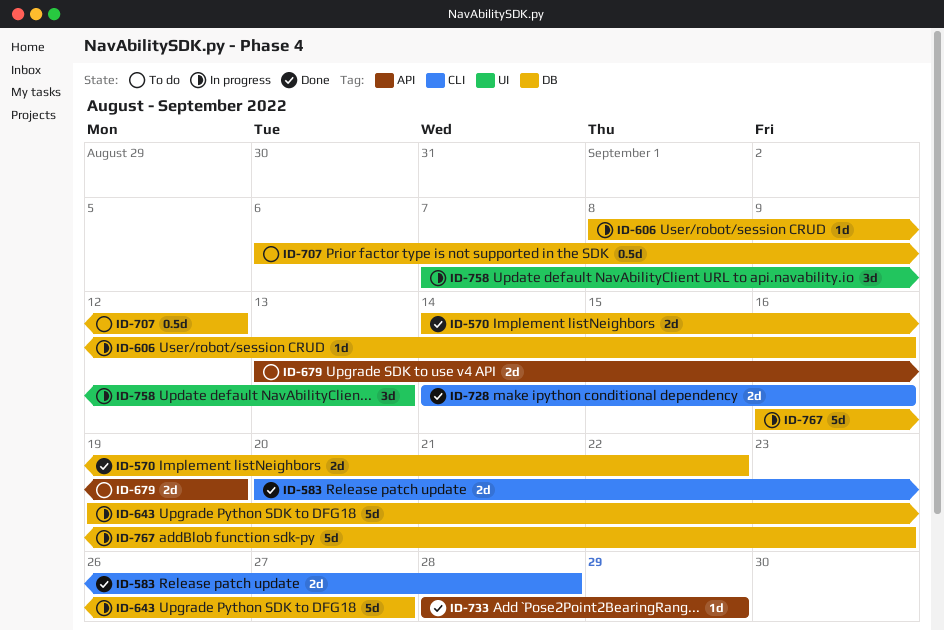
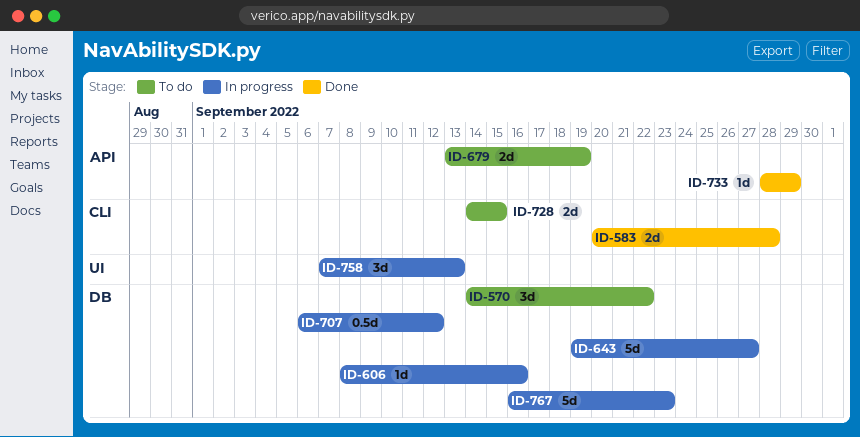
ID-570, status: Done -> To do
ID-570, estimate: 2d -> 3d
ID-707, status: To do -> In progress
ID-728, status: Done -> To do
ID-728, due: Sep 16 -> Sep 15

